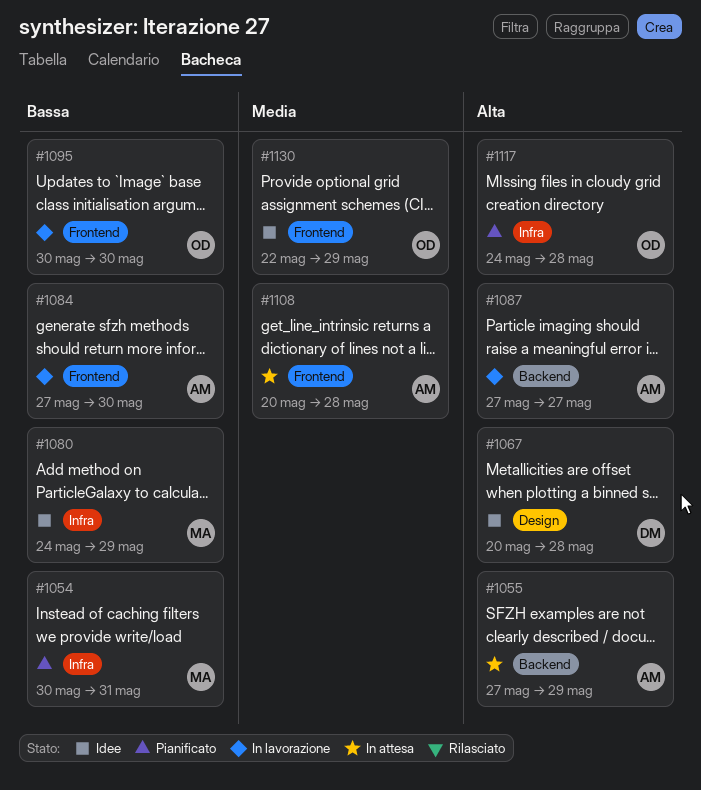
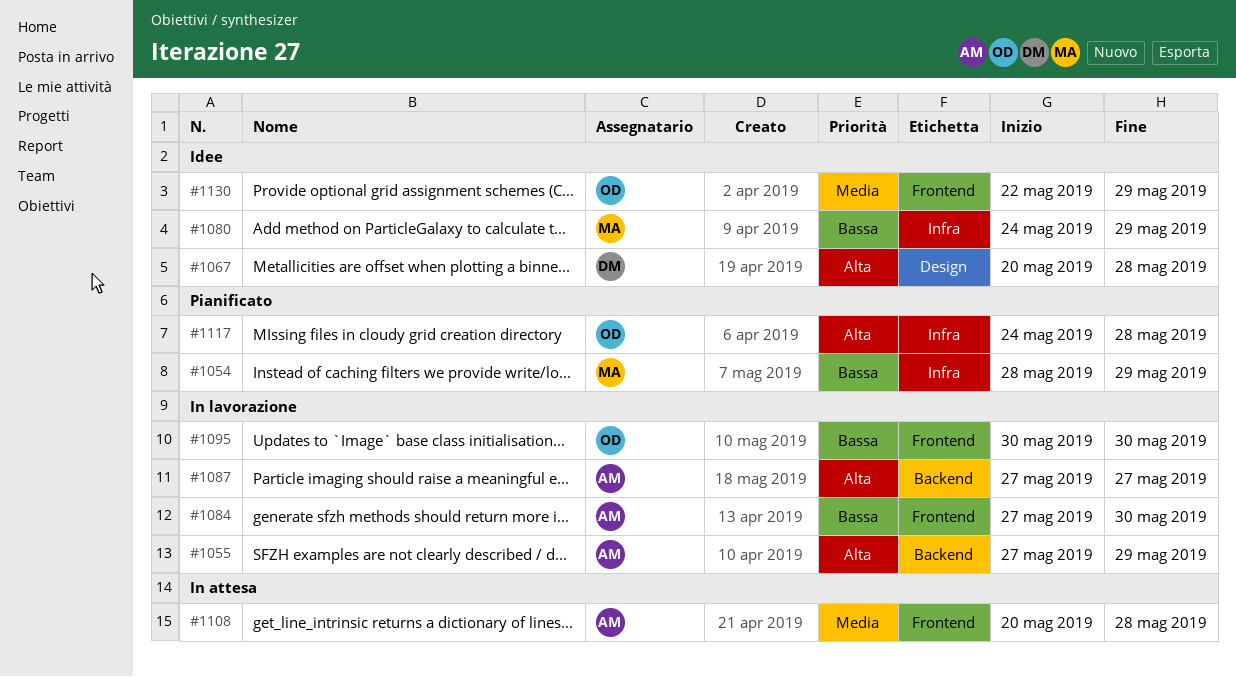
#1054, start: May 30 -> May 28
#1054, due: May 31 -> May 29
#1055, status: In attesa -> In lavorazione

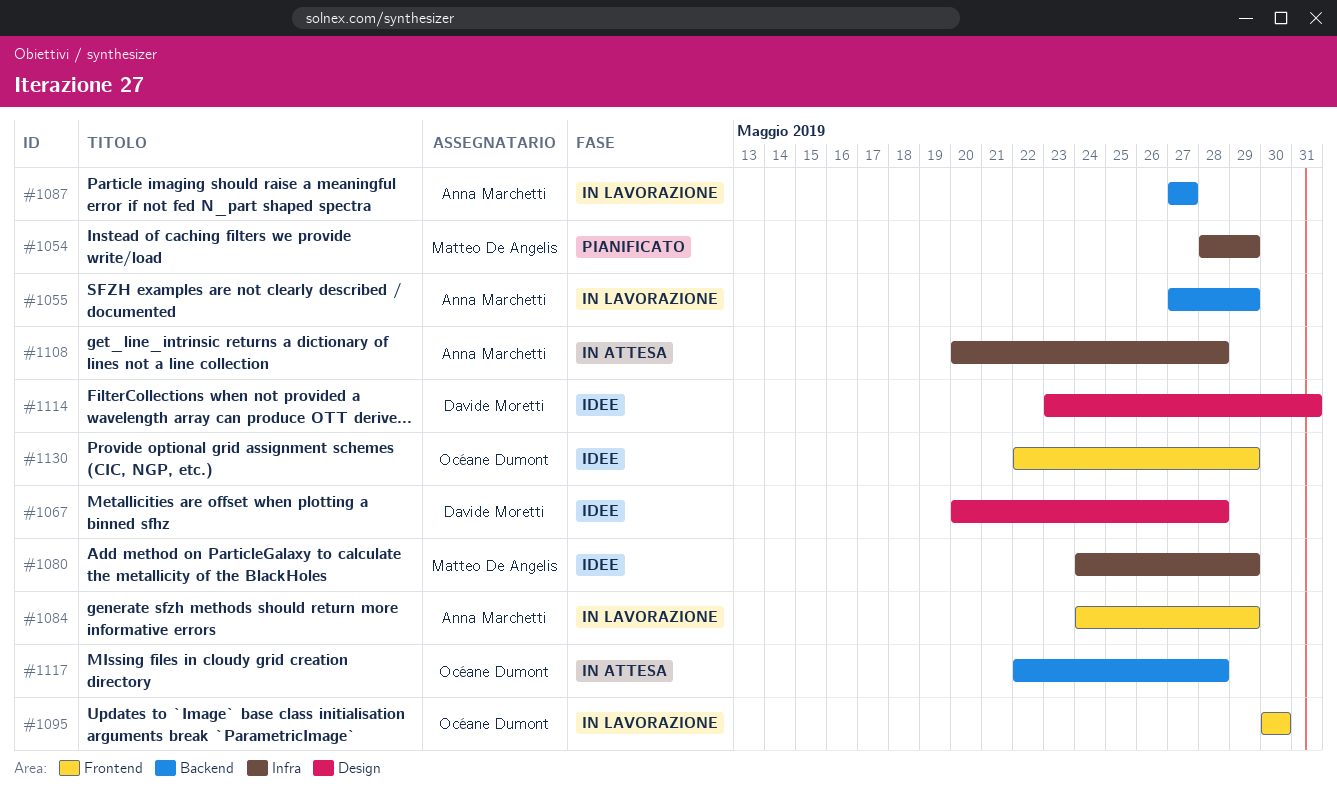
#1084, start: May 27 -> May 24
#1084, due: May 30 -> May 29
#1108, label: Frontend -> Infra
#1114: none -> present
#1117, status: Pianificato -> In attesa
#1117, label: Infra -> Backend
#1117, start: May 24 -> May 22

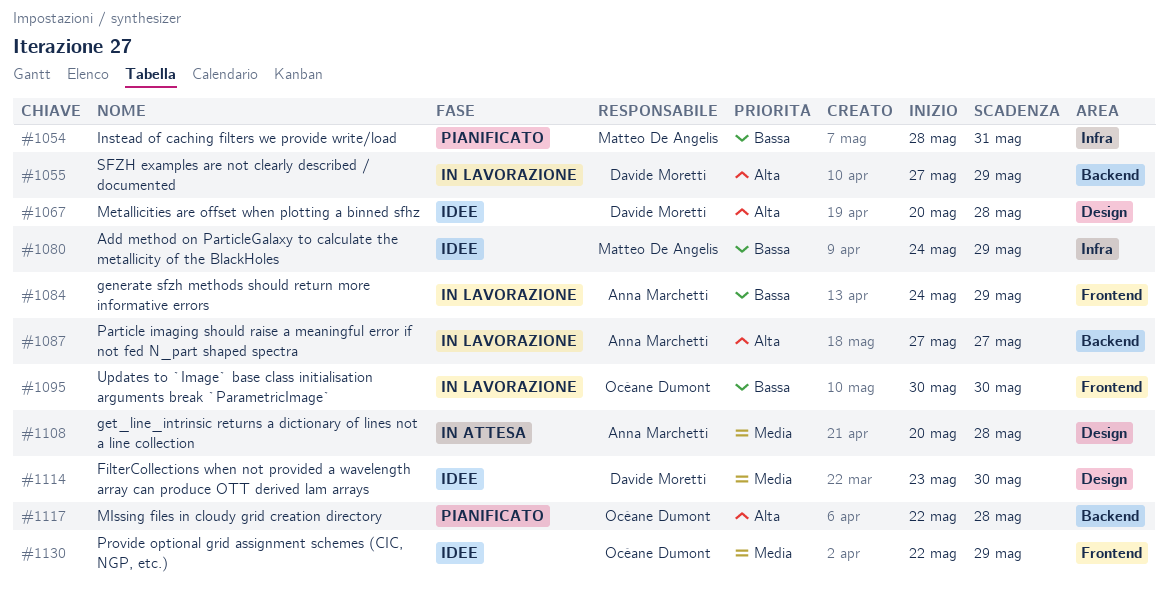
#1054, due: May 29 -> May 31
#1055, owner: Anna Marchetti -> Davide Moretti
#1108, label: Infra -> Design
#1114, due: May 31 -> May 30
#1117, status: In attesa -> Pianificato

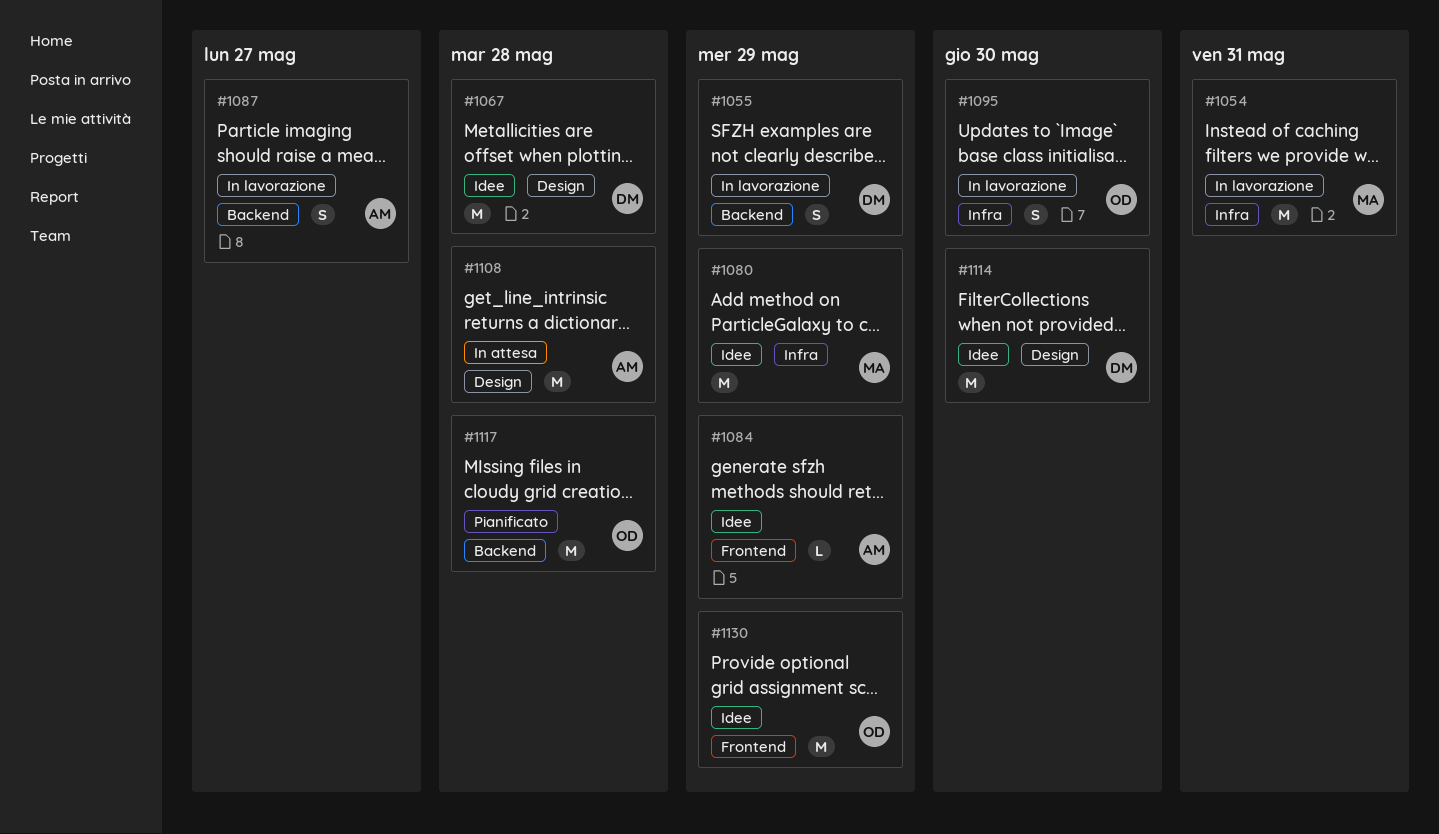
#1054, status: Pianificato -> In lavorazione
#1084, status: In lavorazione -> Idee
#1095, label: Frontend -> Infra

